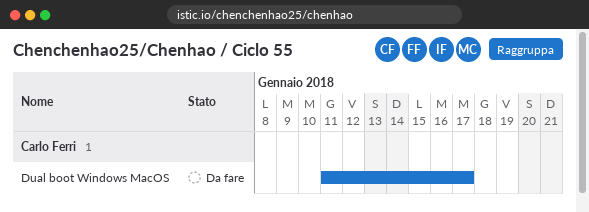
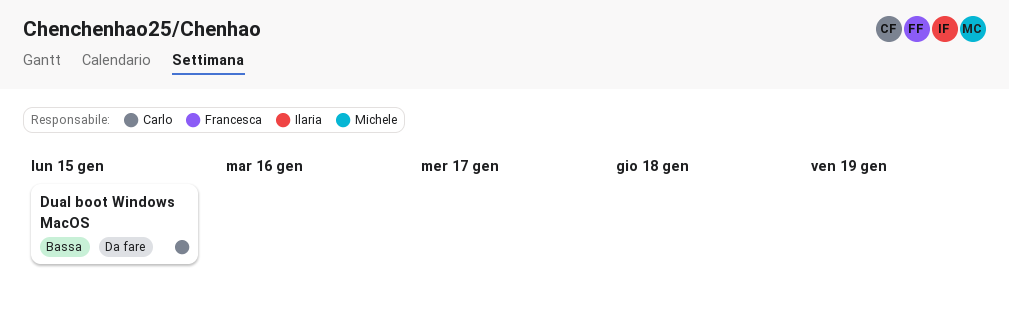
Dual boot Windows MacOS, due: Jan 17 -> Jan 15

